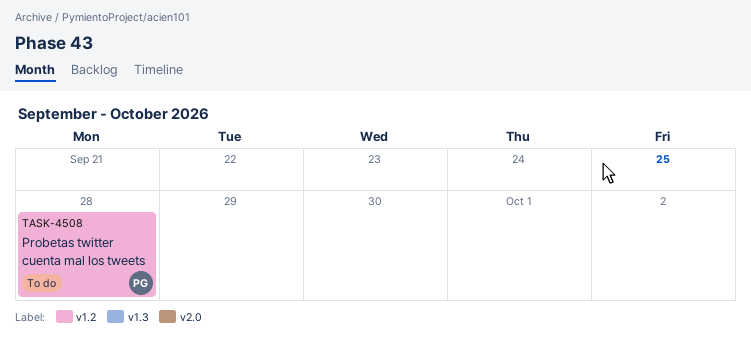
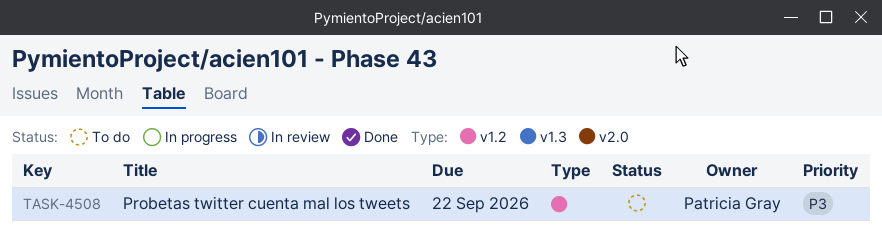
TASK-4508, due: Sep 28 -> Sep 22

